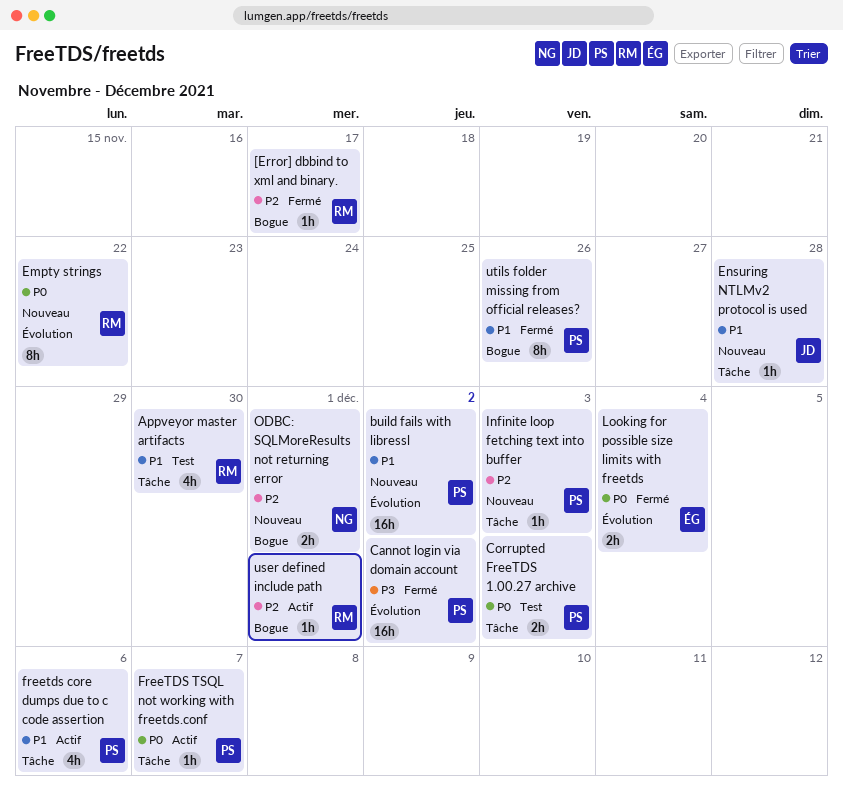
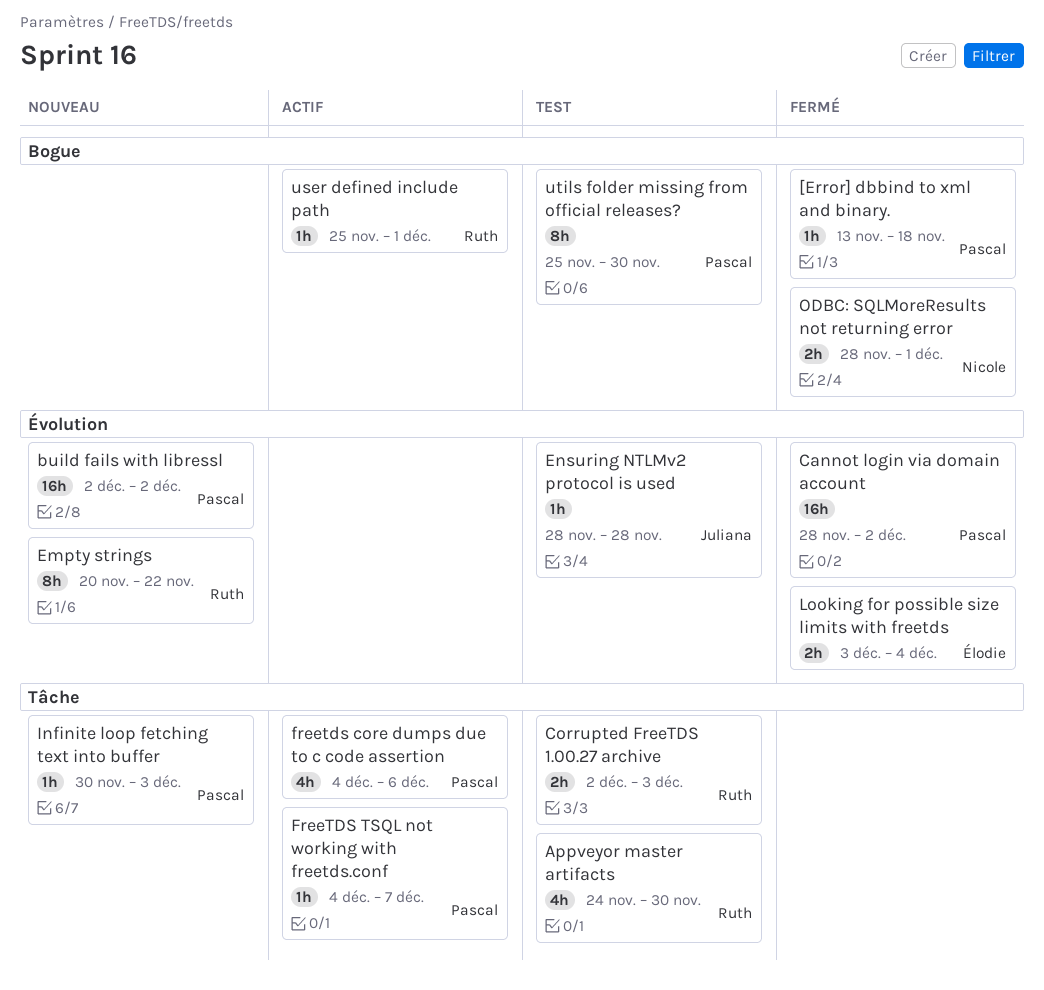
[Error] dbbind to xml and binary., owner: Ruth -> Pascal
[Error] dbbind to xml and binary., due: Nov 17 -> Nov 18
Corrupted FreeTDS 1.00.27 archive, owner: Pascal -> Ruth
Ensuring NTLMv2 protocol is used, status: Nouveau -> Test
Ensuring NTLMv2 protocol is used, label: Tâche -> Évolution
ODBC: SQLMoreResults not returning error, status: Nouveau -> Fermé
utils folder missing from official releases?, status: Fermé -> Test
utils folder missing from official releases?, due: Nov 26 -> Nov 30

